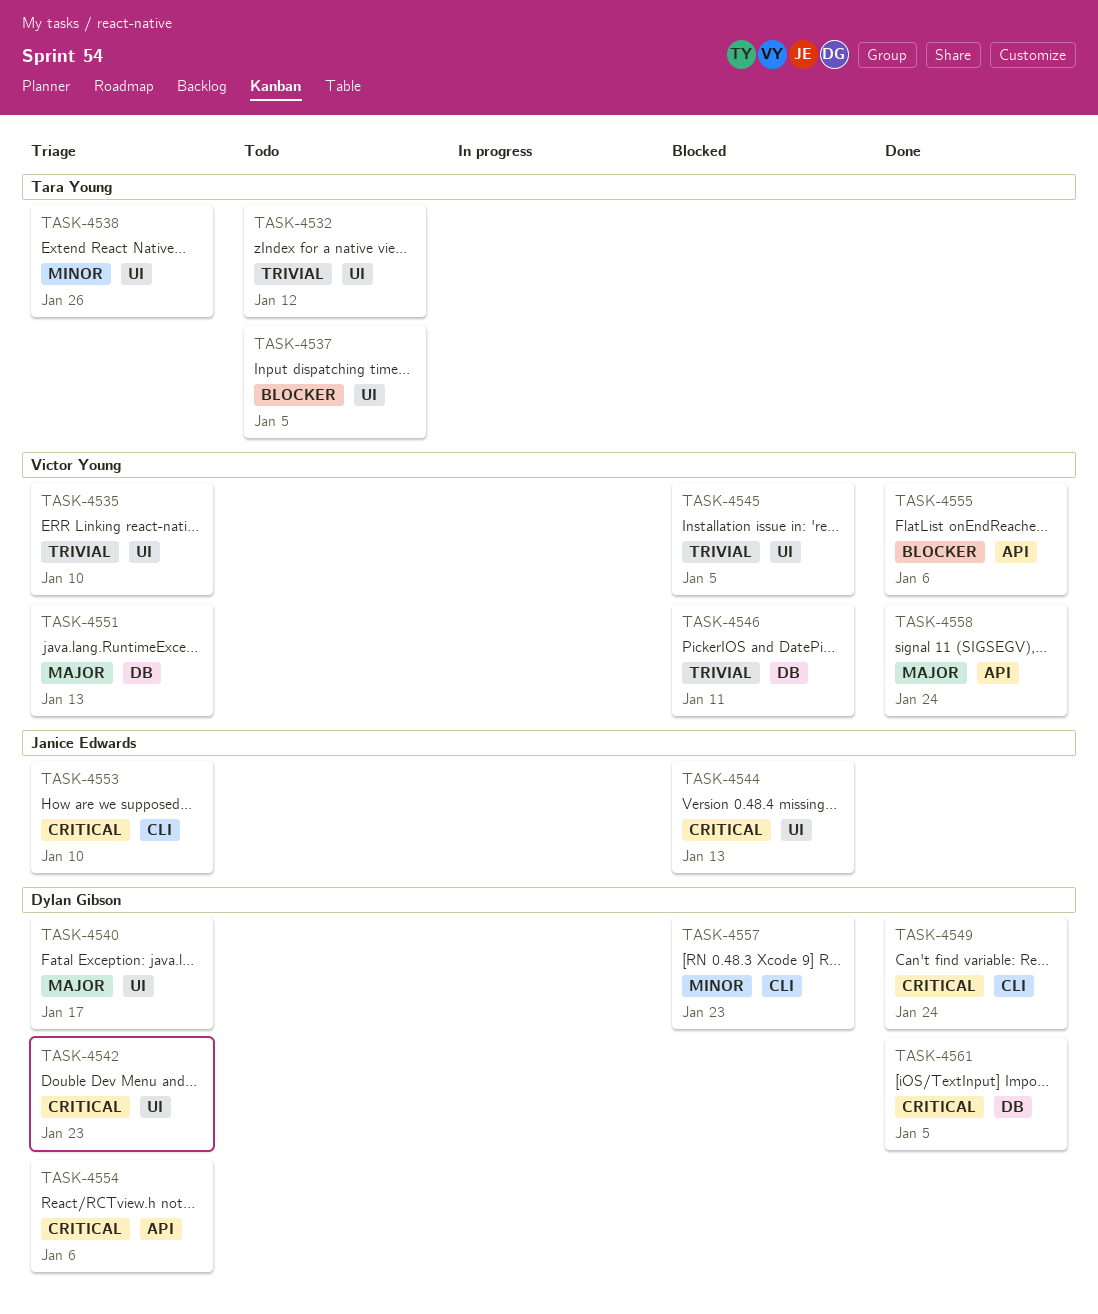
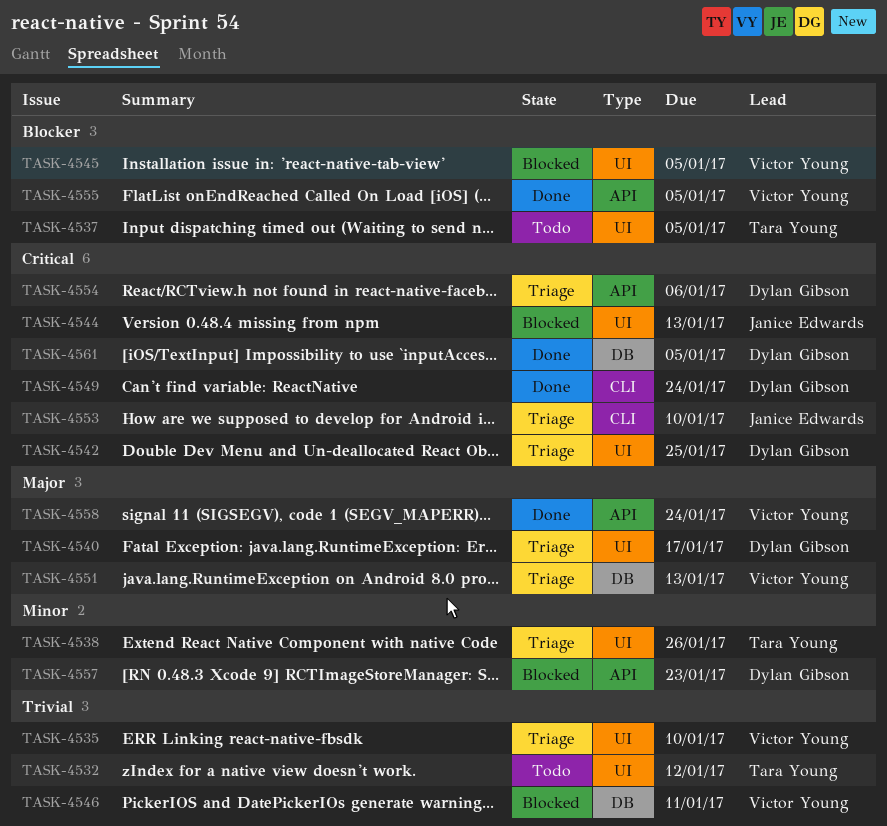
TASK-4542, due: Jan 23 -> Jan 25
TASK-4545, priority: Trivial -> Blocker
TASK-4555, due: Jan 6 -> Jan 5
TASK-4557, label: CLI -> API

